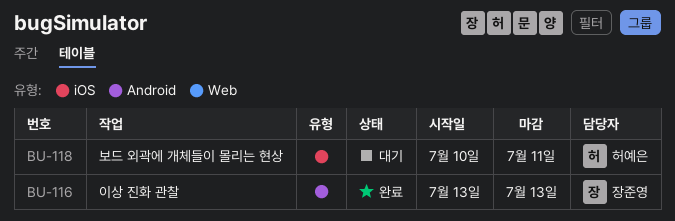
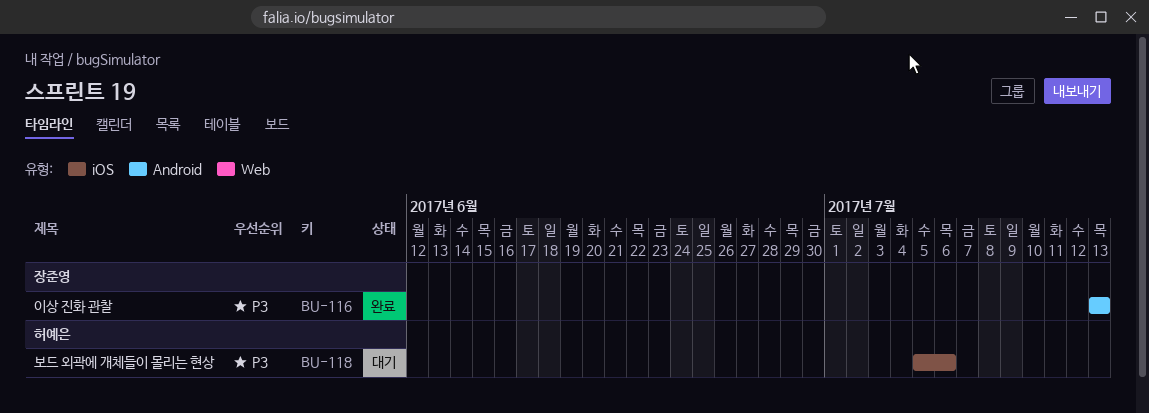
BU-118, start: Jul 10 -> Jul 5
BU-118, due: Jul 11 -> Jul 6

